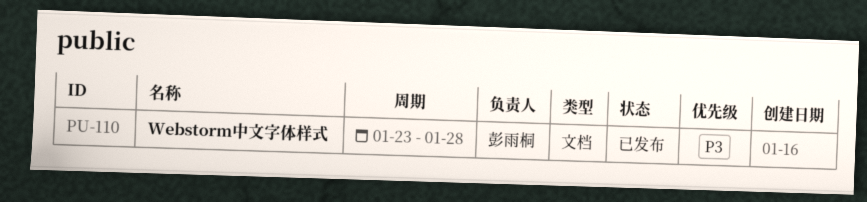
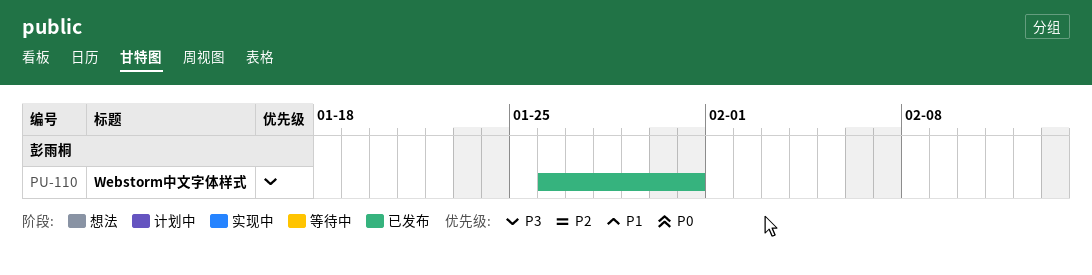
PU-110, start: Jan 23 -> Jan 26
PU-110, due: Jan 28 -> Jan 31

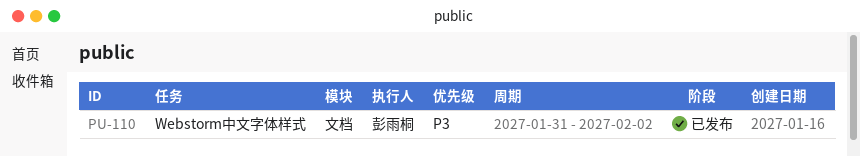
PU-110, start: Jan 26 -> Jan 31
PU-110, due: Jan 31 -> Feb 2

